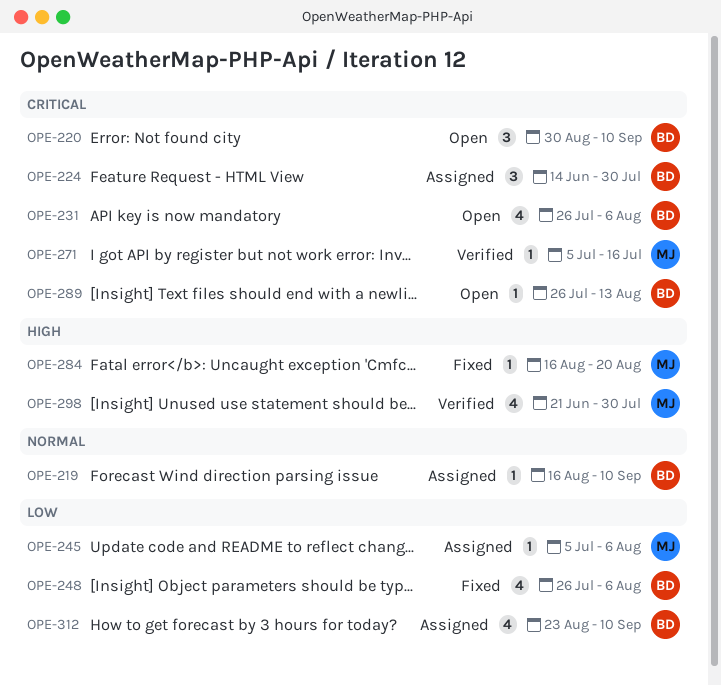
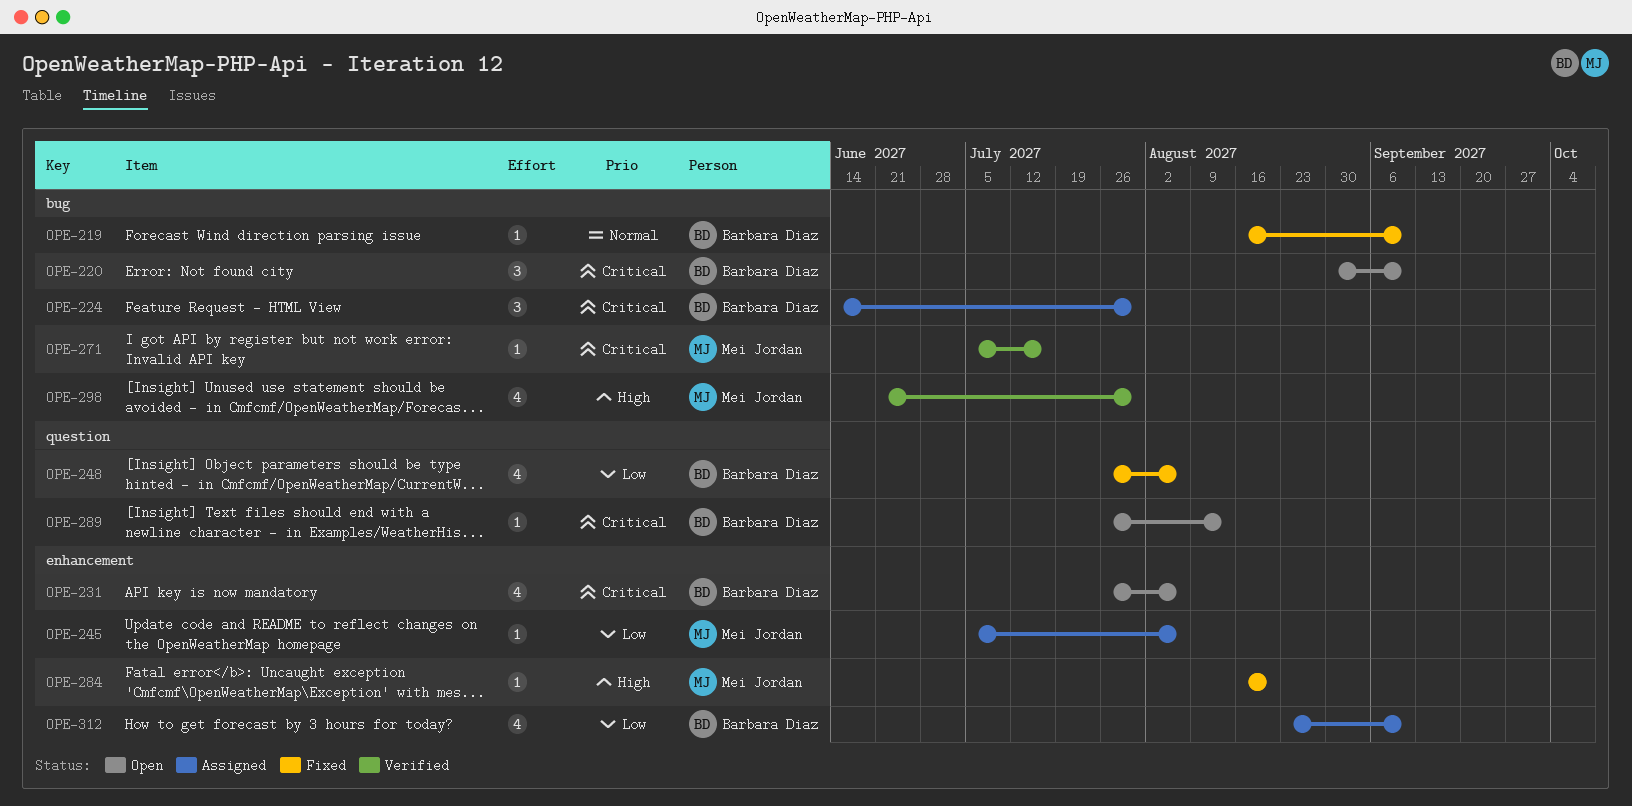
OPE-219, status: Assigned -> Fixed

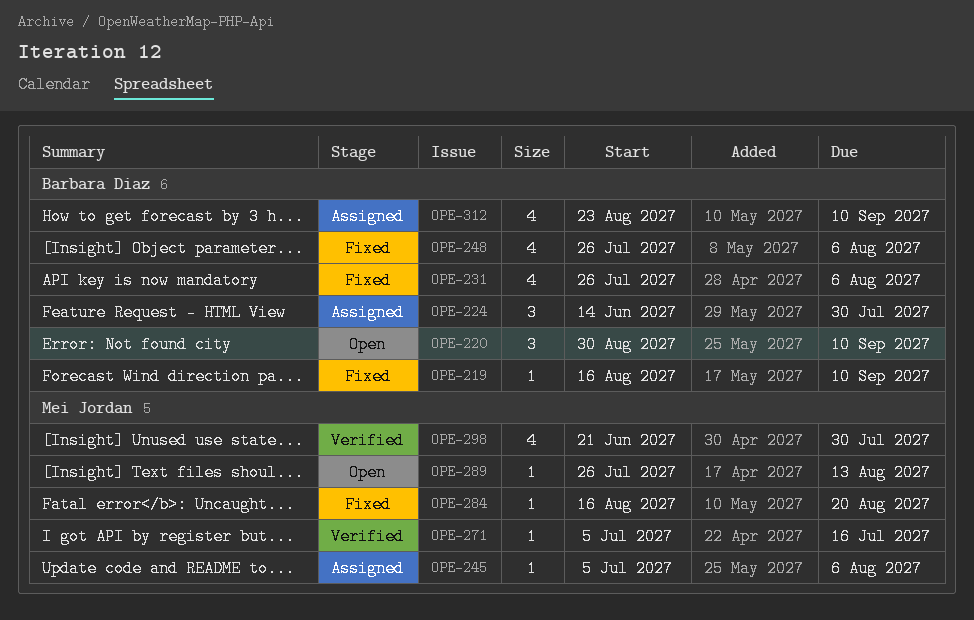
OPE-231, status: Open -> Fixed
OPE-289, owner: Barbara Diaz -> Mei Jordan

